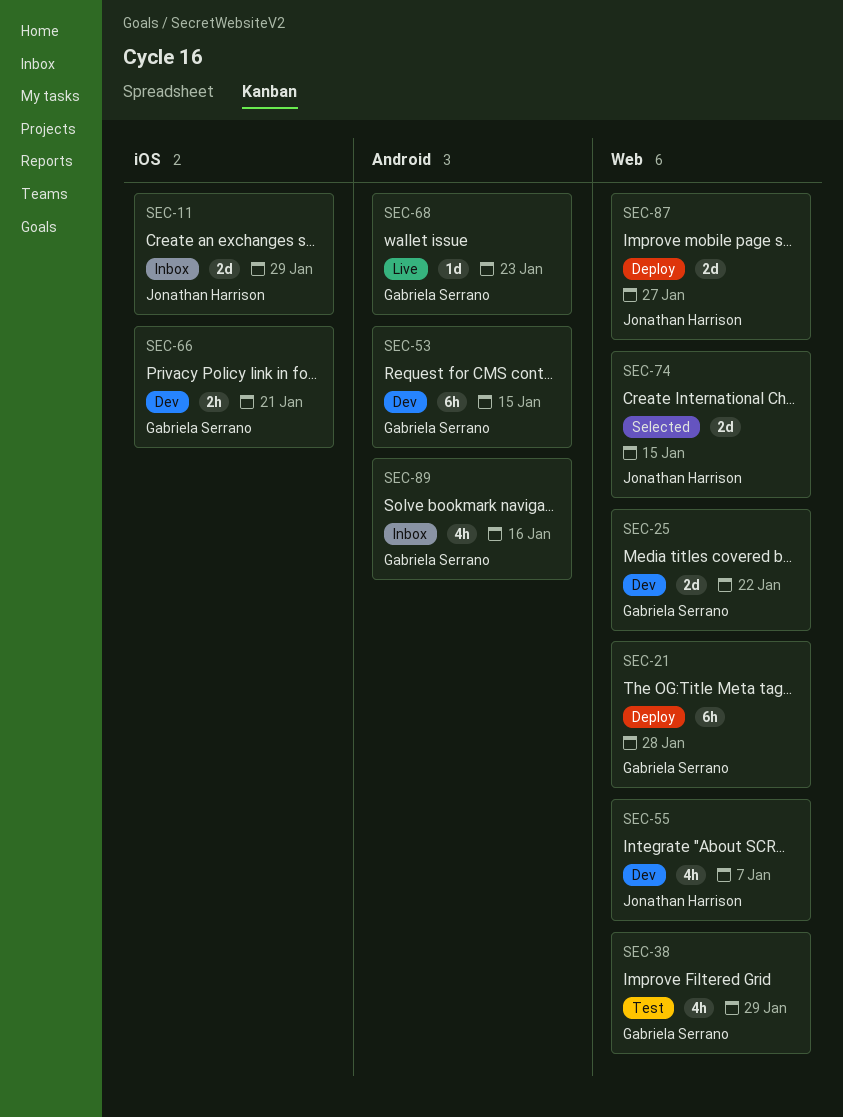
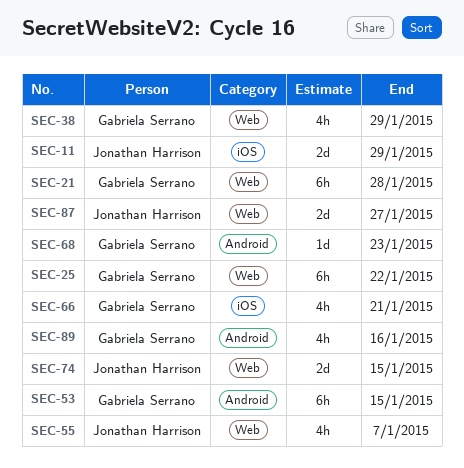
SEC-25, estimate: 2d -> 6h
SEC-66, estimate: 2h -> 4h

